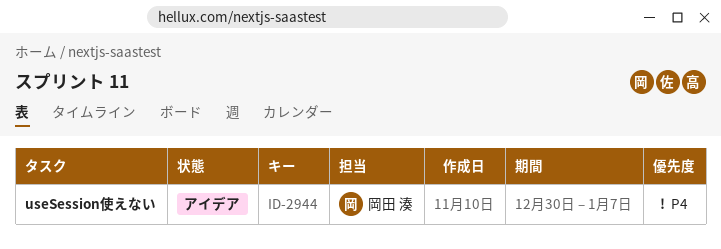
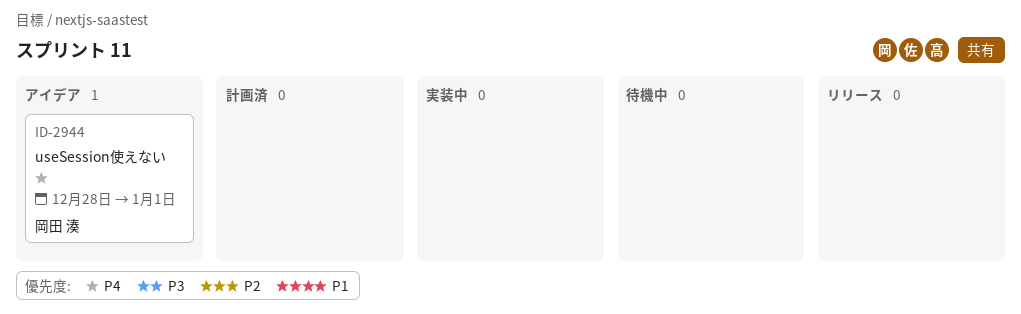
ID-2944, start: Dec 30 -> Dec 28
ID-2944, due: Jan 7 -> Jan 1

